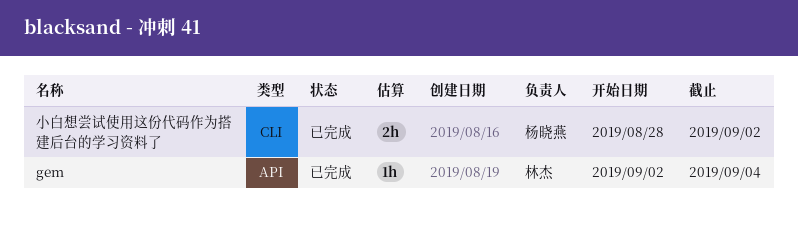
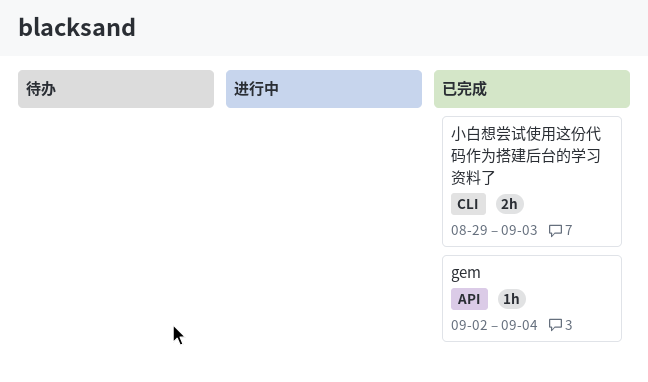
小白想尝试使用这份代码作为搭建后台的学习资料了, start: Aug 28 -> Aug 29
小白想尝试使用这份代码作为搭建后台的学习资料了, due: Sep 2 -> Sep 3

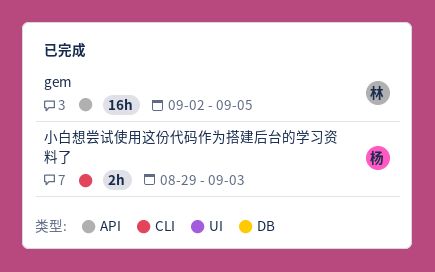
gem, estimate: 1h -> 16h
gem, due: Sep 4 -> Sep 5

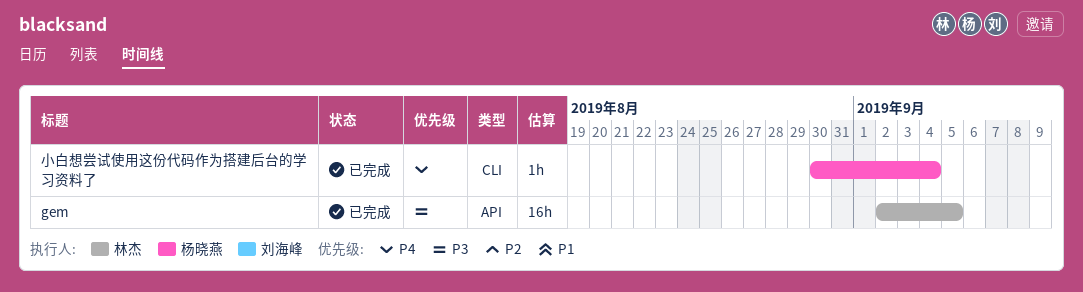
小白想尝试使用这份代码作为搭建后台的学习资料了, estimate: 2h -> 1h
小白想尝试使用这份代码作为搭建后台的学习资料了, start: Aug 29 -> Aug 30
小白想尝试使用这份代码作为搭建后台的学习资料了, due: Sep 3 -> Sep 4

